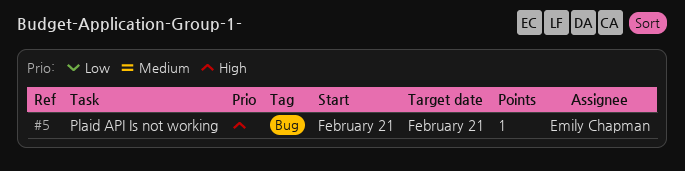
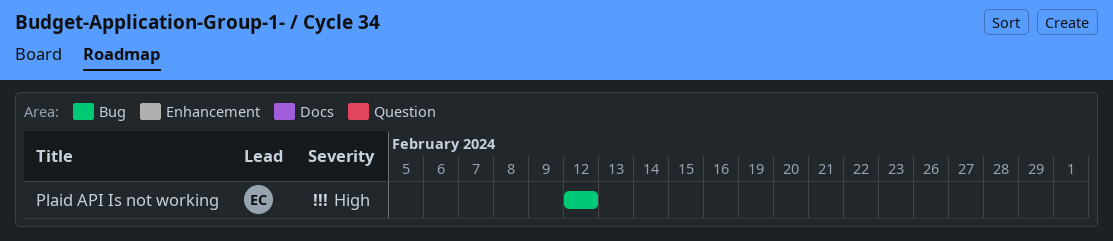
Plaid API Is not working, start: Feb 21 -> Feb 12
Plaid API Is not working, due: Feb 21 -> Feb 12

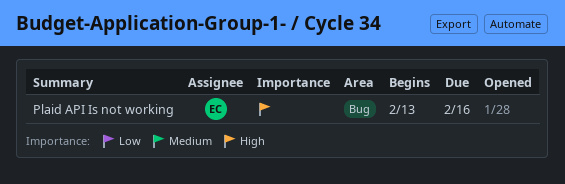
Plaid API Is not working, start: Feb 12 -> Feb 13
Plaid API Is not working, due: Feb 12 -> Feb 16

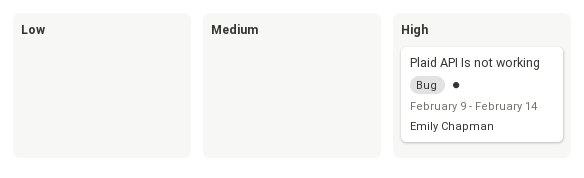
Plaid API Is not working, start: Feb 13 -> Feb 9
Plaid API Is not working, due: Feb 16 -> Feb 14

